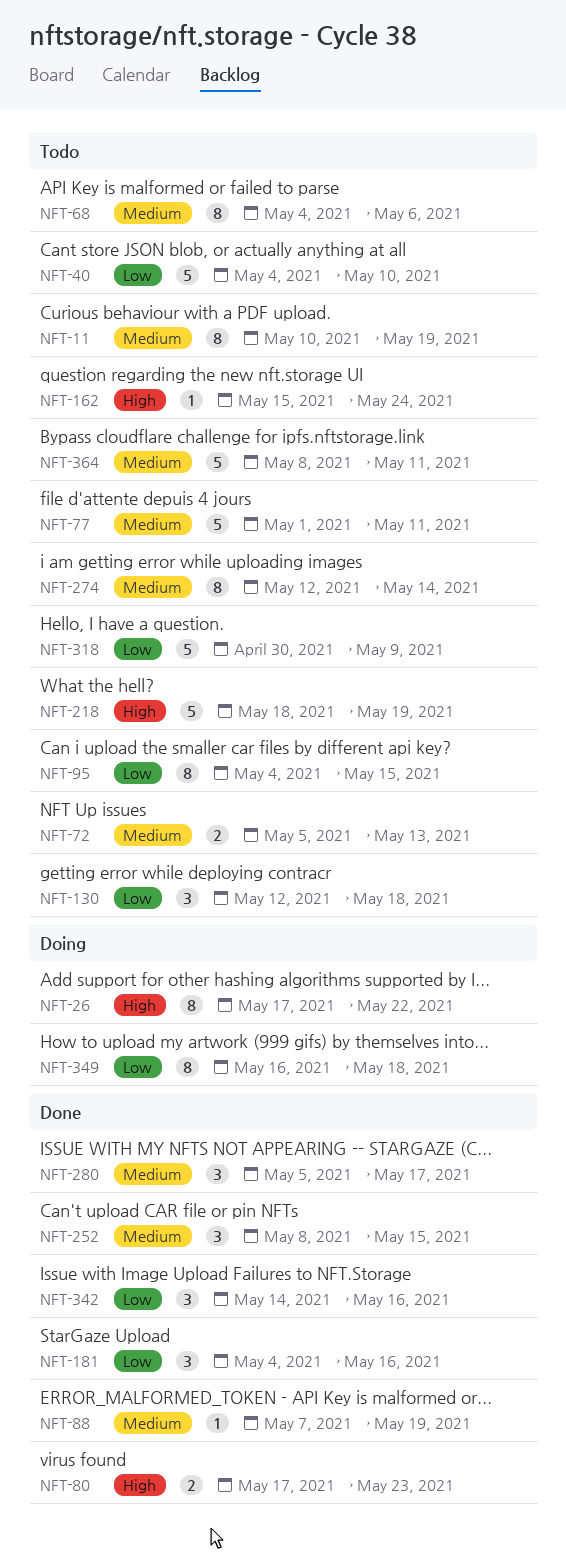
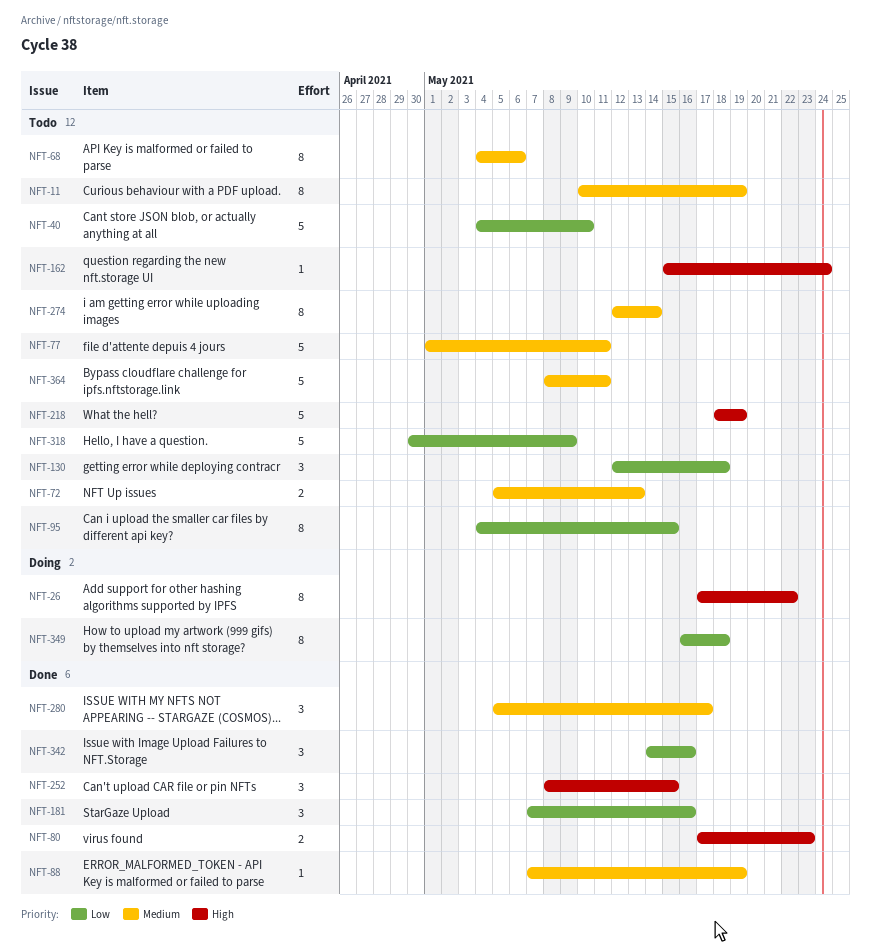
NFT-181, start: May 4 -> May 7
NFT-252, priority: Medium -> High

